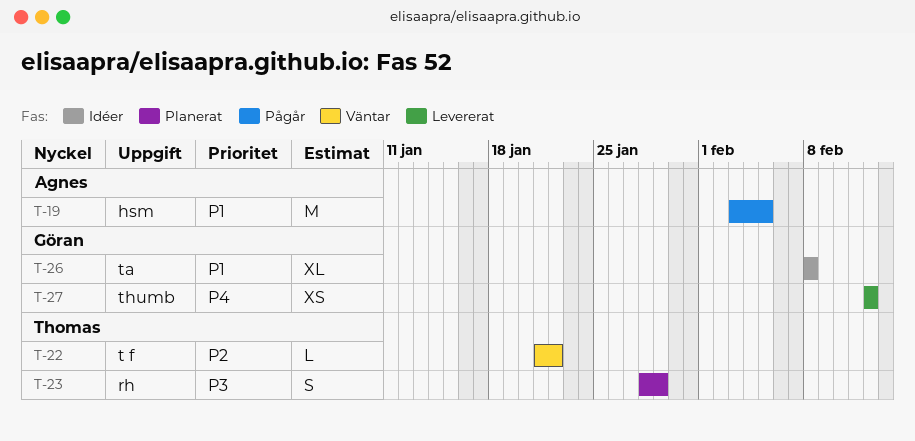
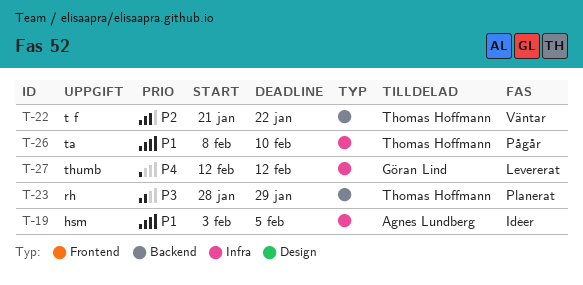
T-19, status: Pågår -> Idéer
T-26, status: Idéer -> Pågår
T-26, owner: Göran Lind -> Thomas Hoffmann
T-26, due: Feb 8 -> Feb 10

